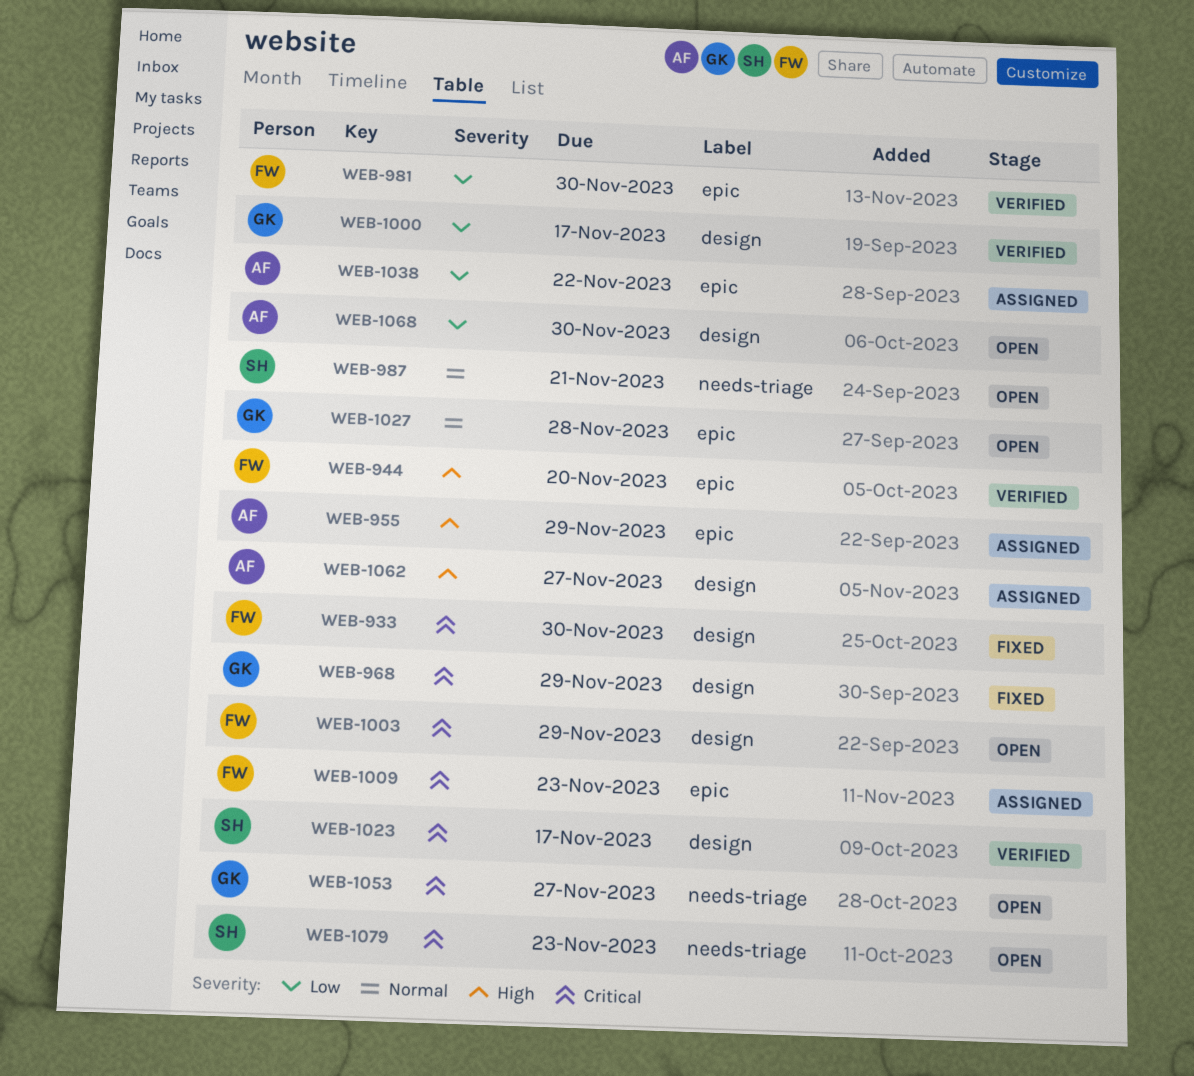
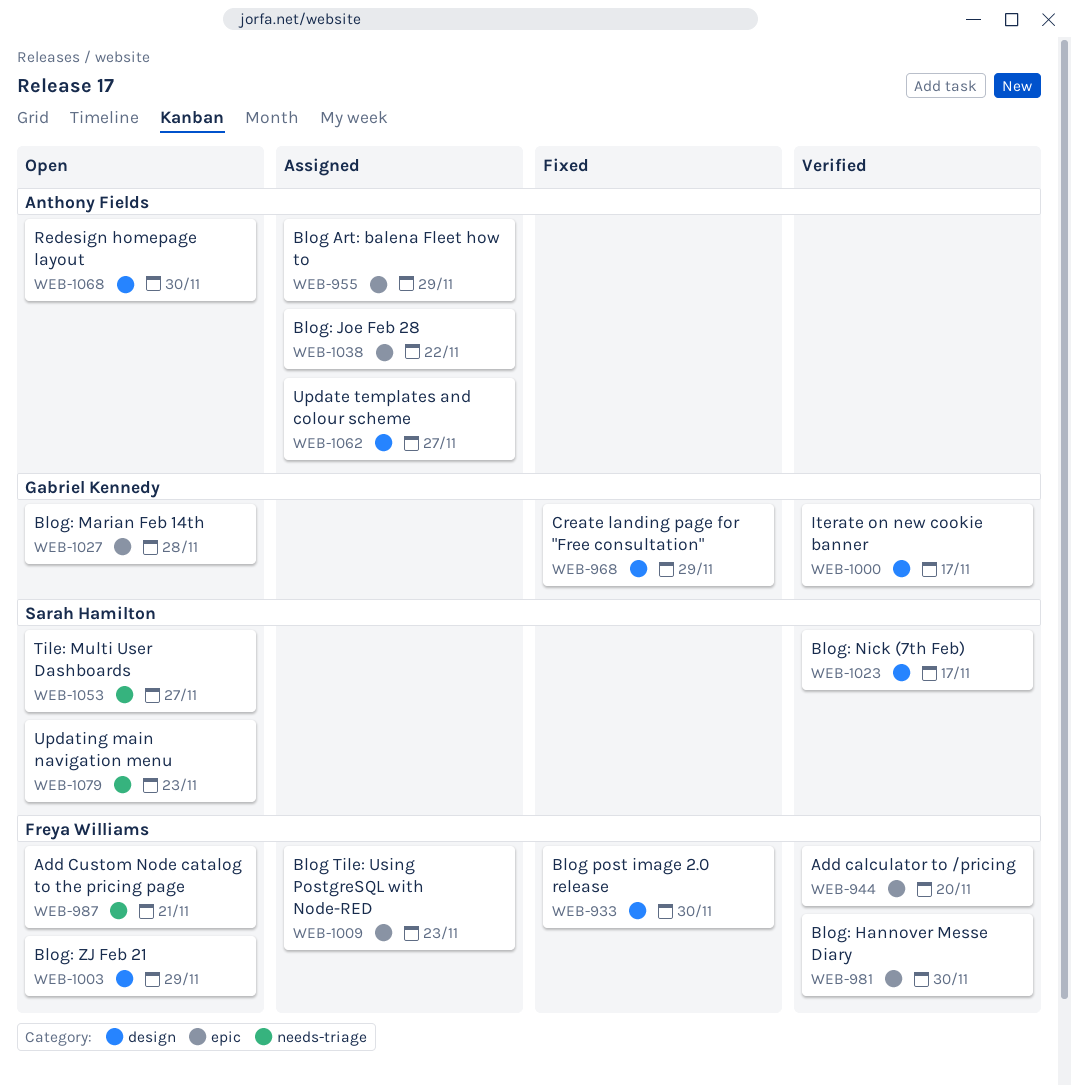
WEB-987, owner: Sarah Hamilton -> Freya Williams
WEB-1053, owner: Gabriel Kennedy -> Sarah Hamilton

